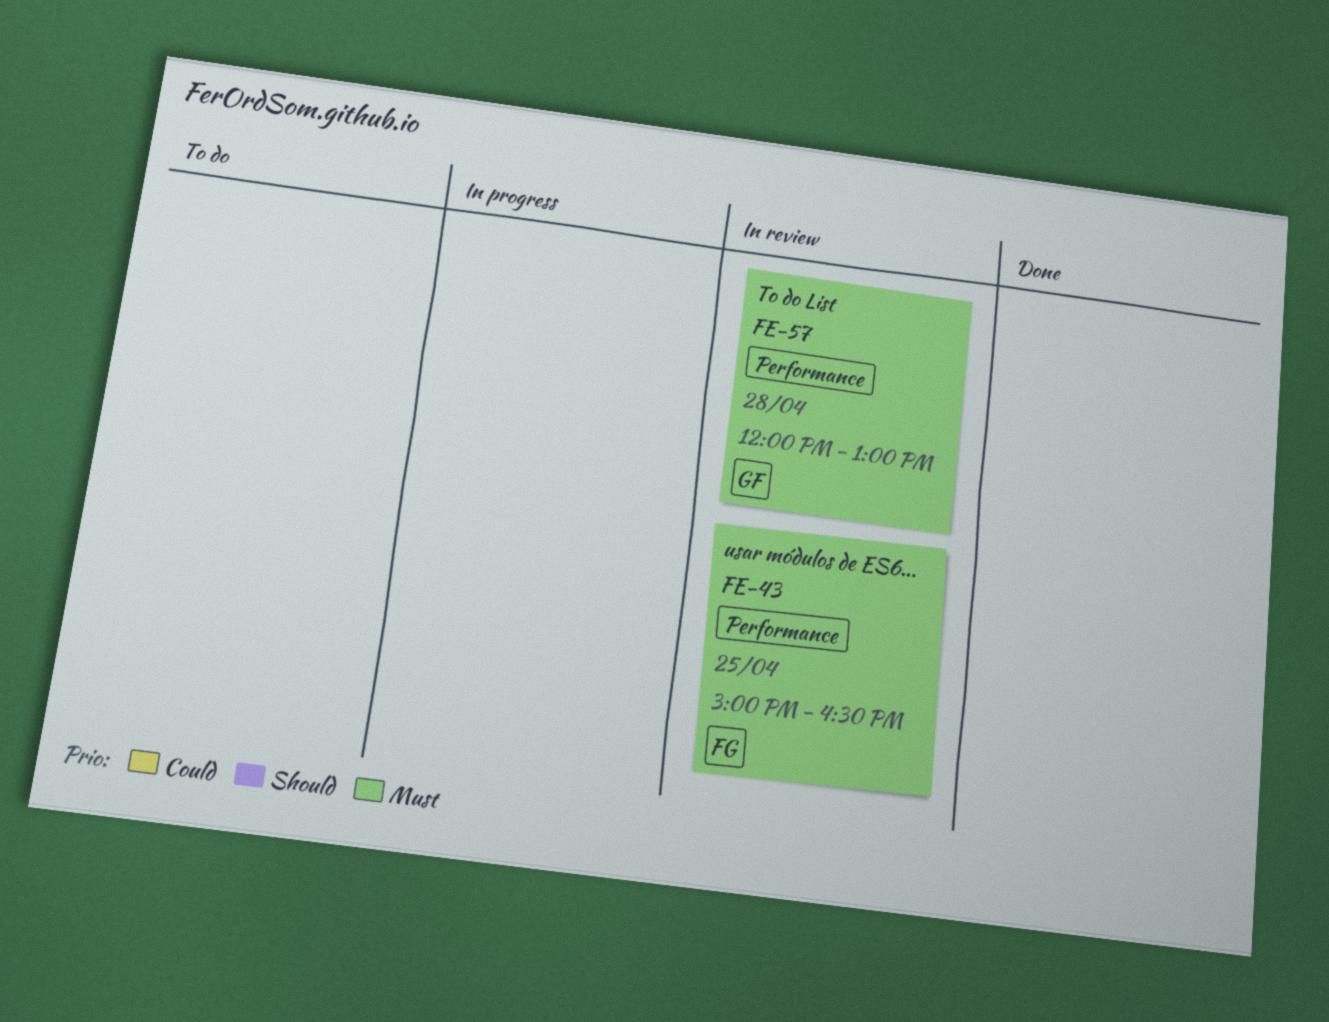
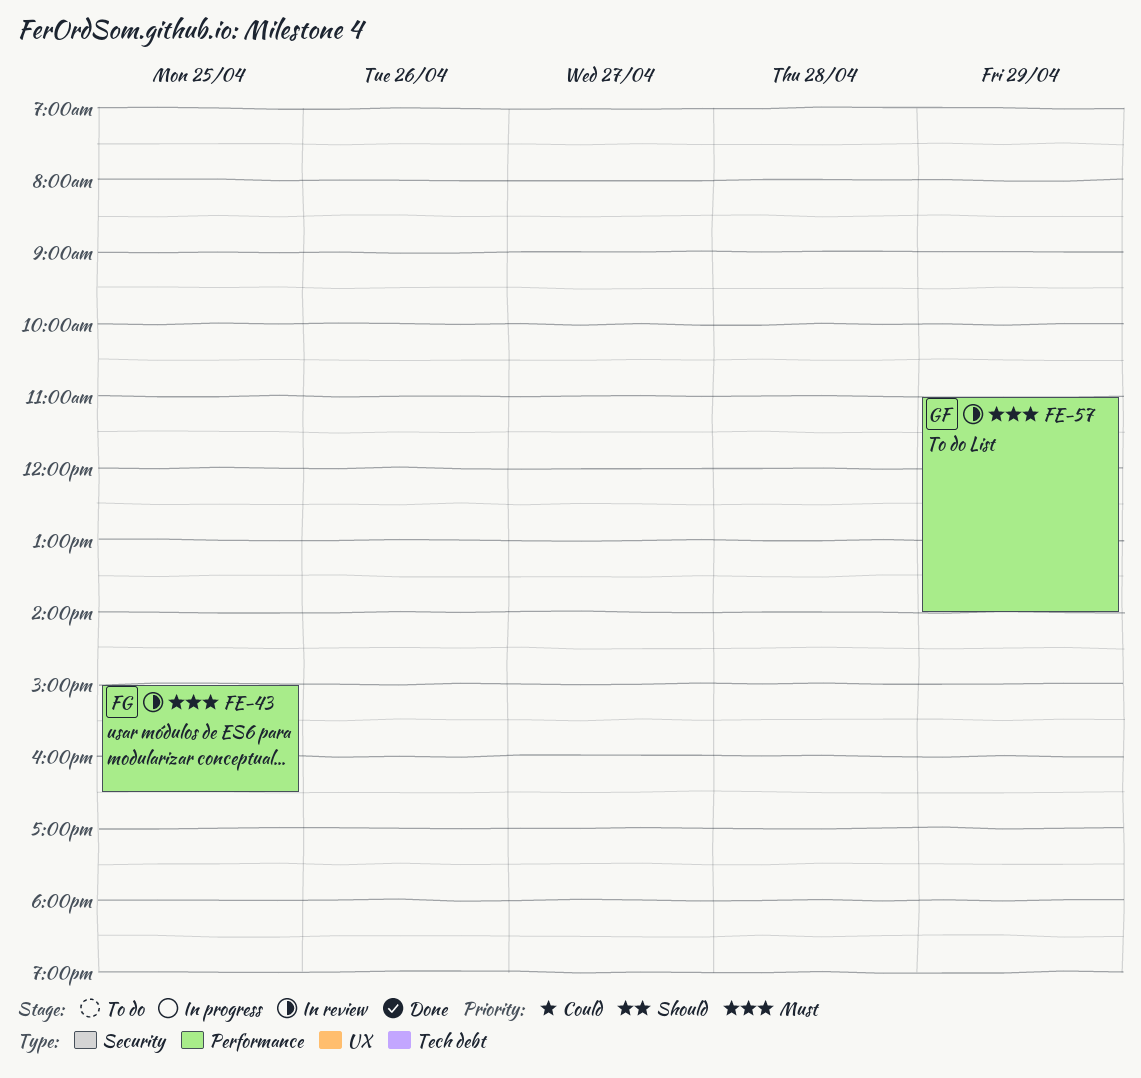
FE-57, day: Apr 28 -> Apr 29
FE-57, begins: 12:00 -> 11:00
FE-57, ends: 13:00 -> 14:00

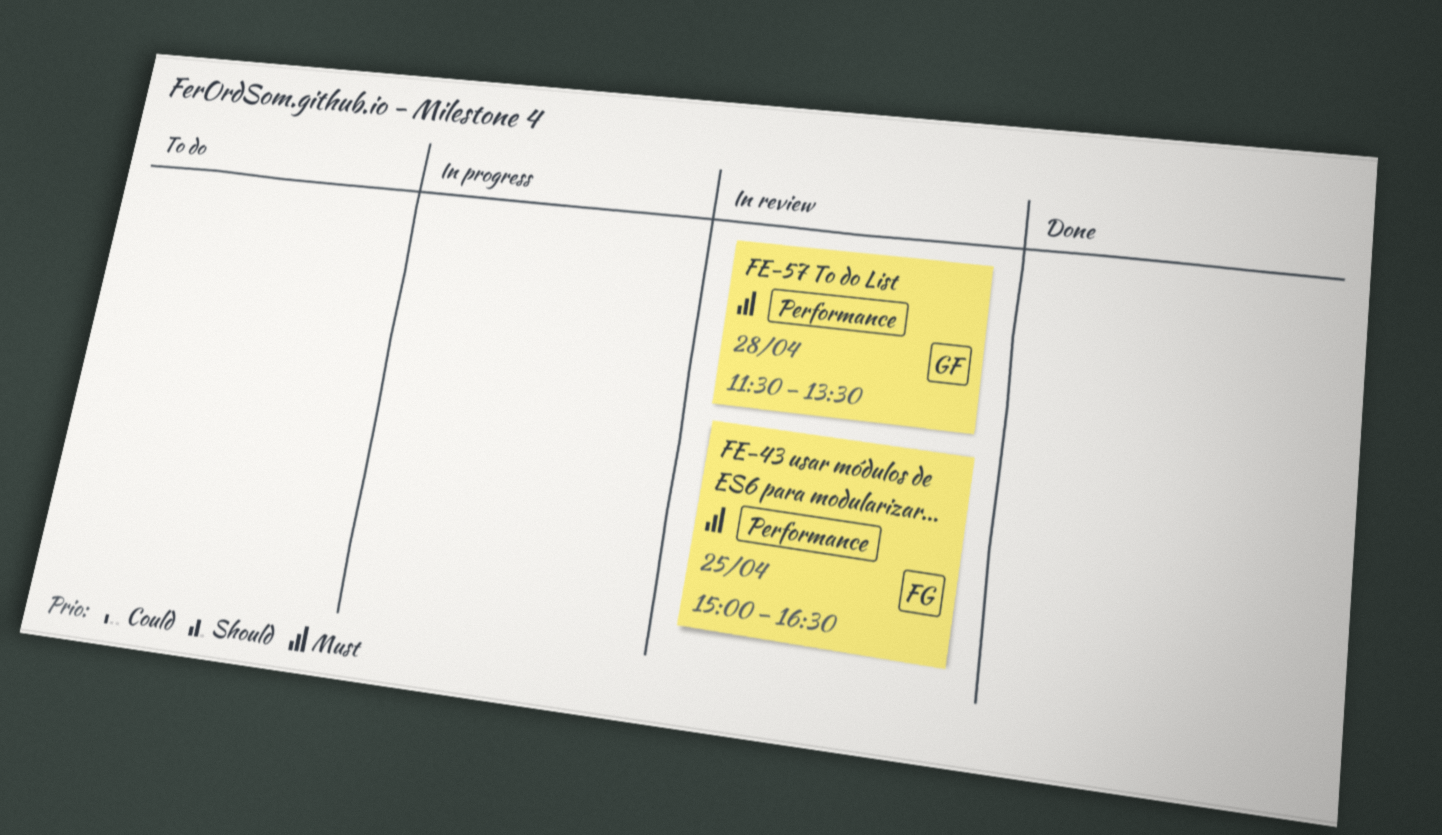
FE-57, day: Apr 29 -> Apr 28
FE-57, begins: 11:00 -> 11:30
FE-57, ends: 14:00 -> 13:30

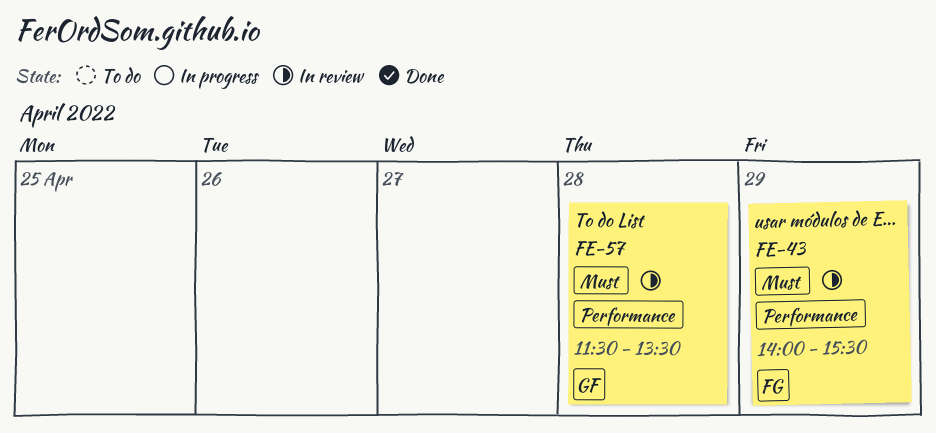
FE-43, day: Apr 25 -> Apr 29
FE-43, begins: 15:00 -> 14:00
FE-43, ends: 16:30 -> 15:30

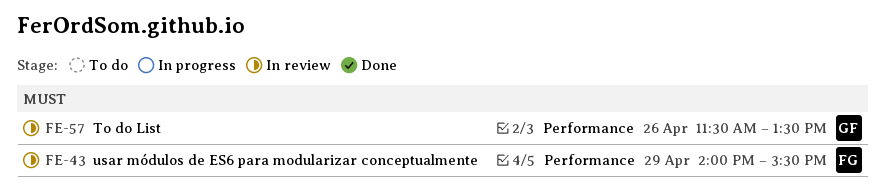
FE-57, day: Apr 28 -> Apr 26

